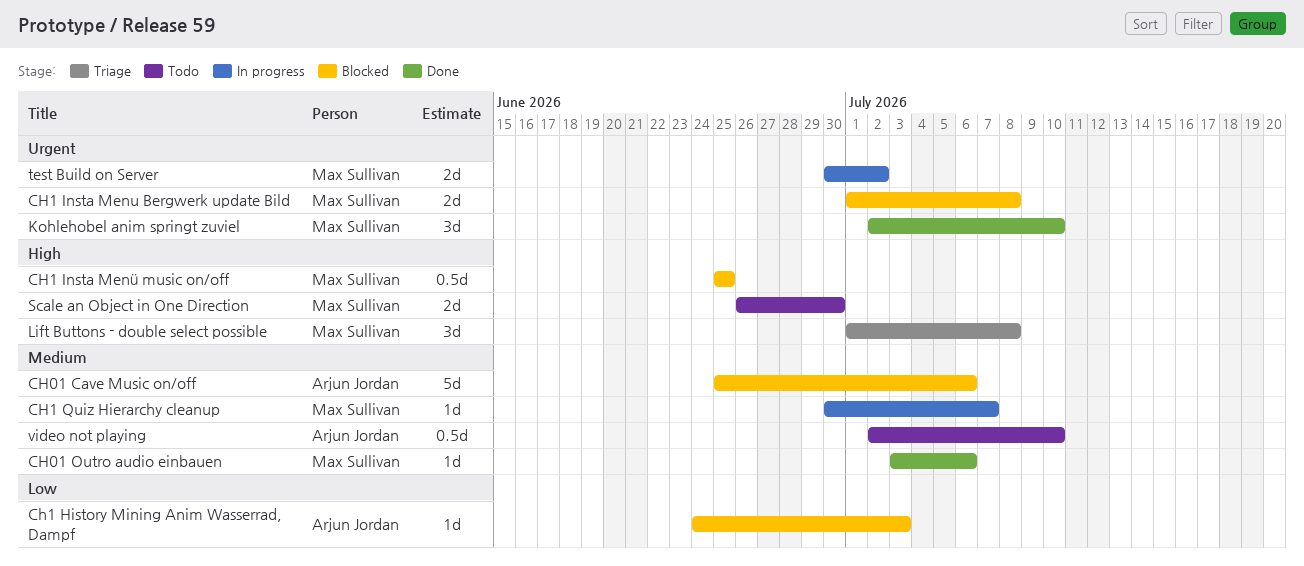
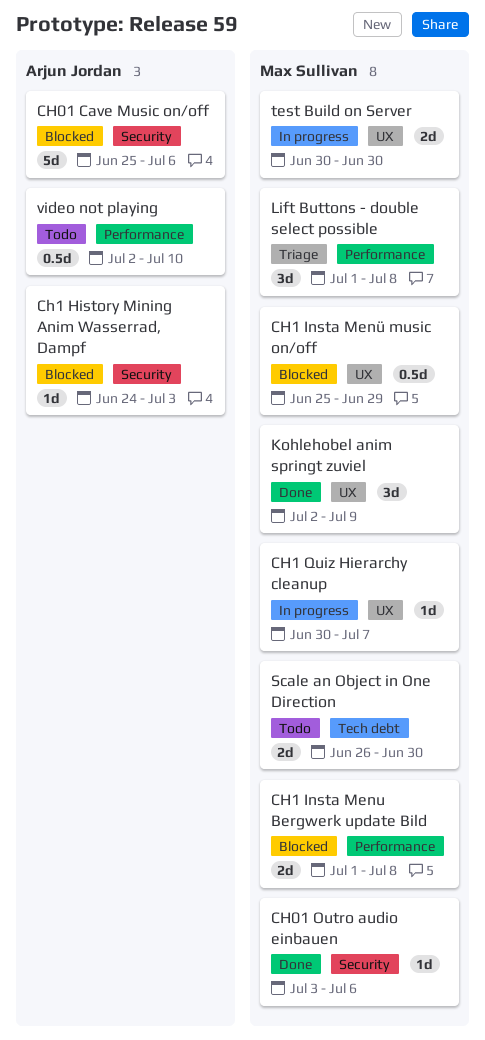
CH1 Insta Menü music on/off, due: Jun 25 -> Jun 29
Kohlehobel anim springt zuviel, due: Jul 10 -> Jul 9
test Build on Server, due: Jul 2 -> Jun 30

